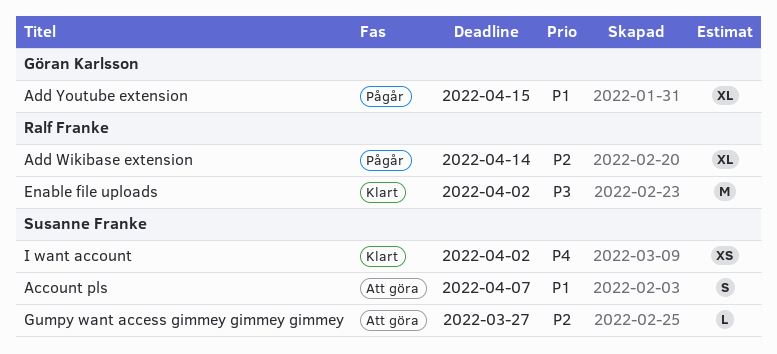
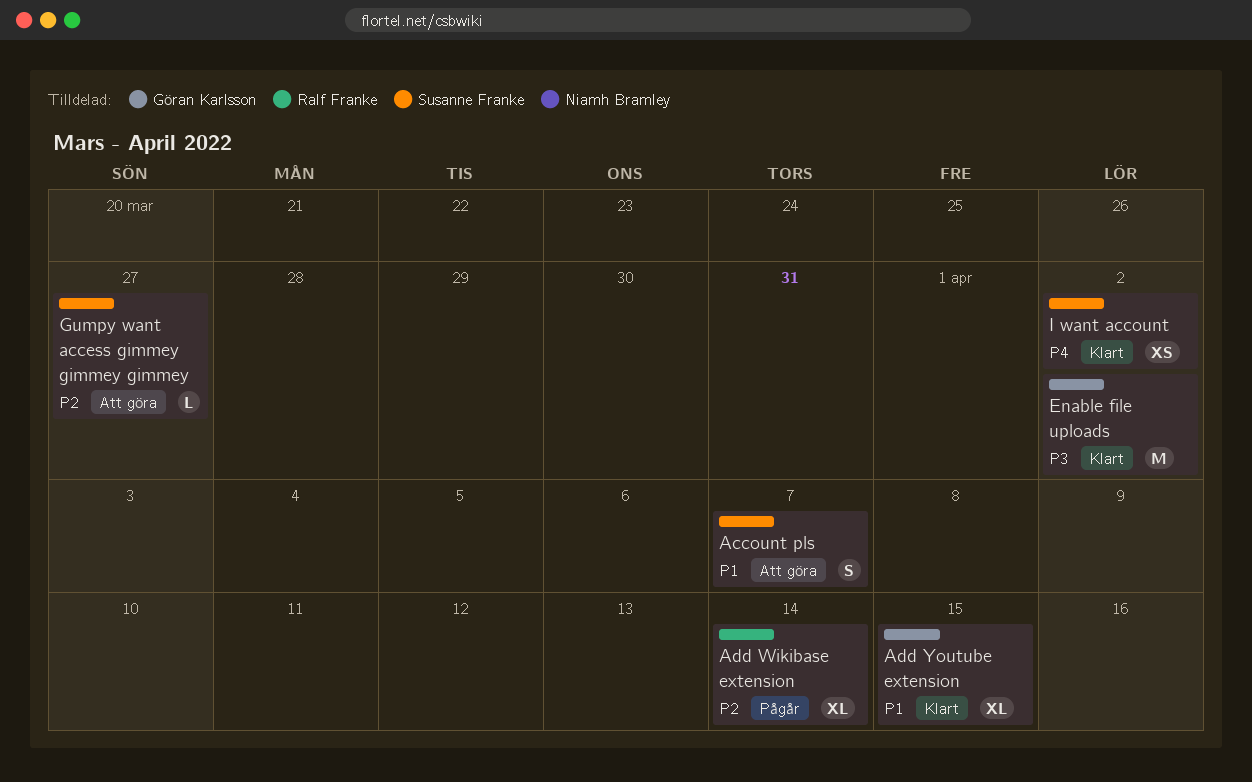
Add Youtube extension, status: Pågår -> Klart
Enable file uploads, owner: Ralf Franke -> Göran Karlsson

